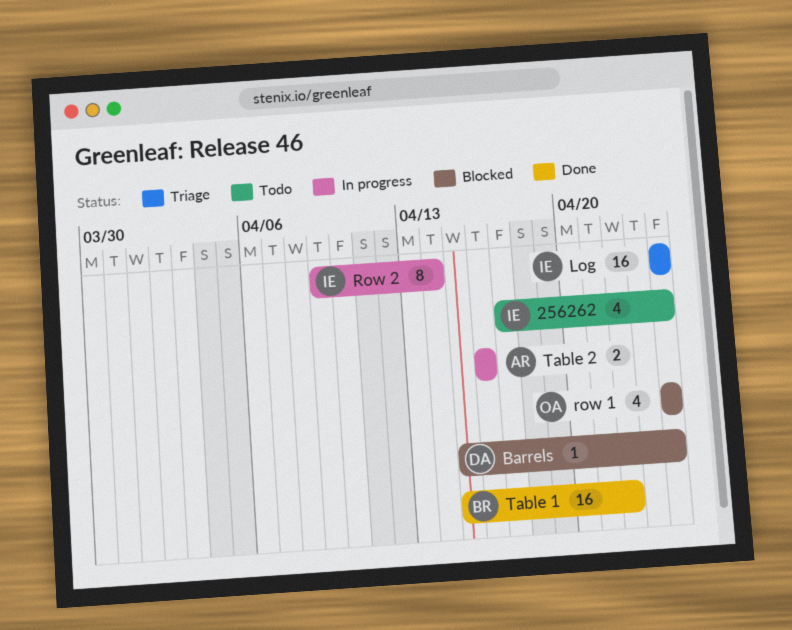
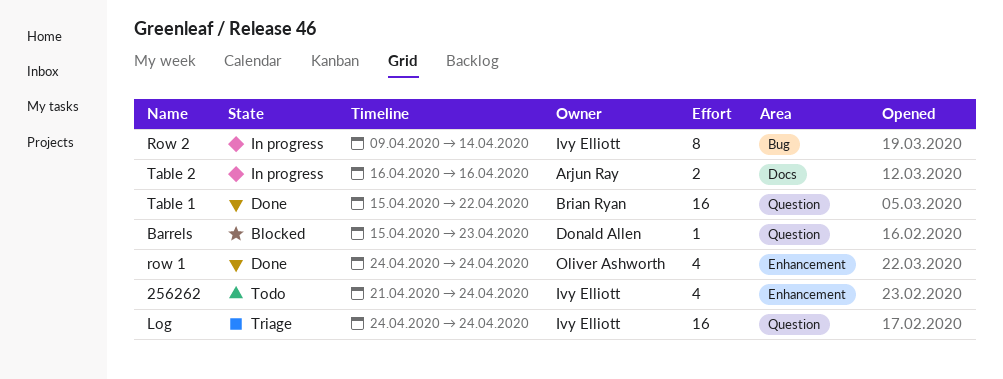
256262, start: Apr 17 -> Apr 21
Barrels, due: Apr 24 -> Apr 23
row 1, status: Blocked -> Done

